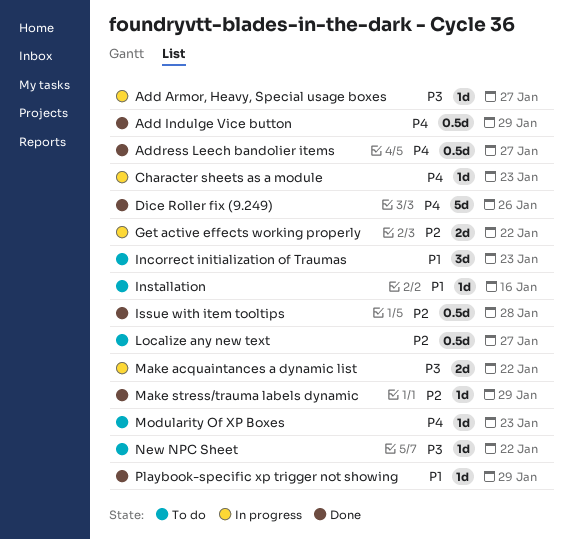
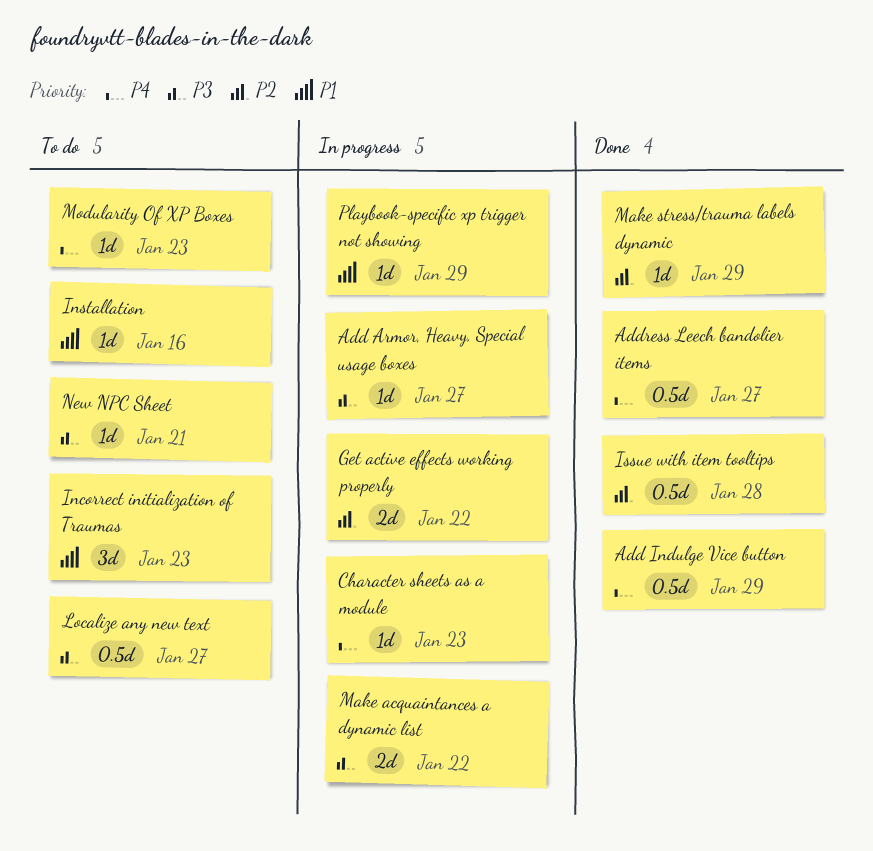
Dice Roller fix (9.249): present -> none
Localize any new text, priority: P2 -> P3
New NPC Sheet, due: Jan 22 -> Jan 21
Playbook-specific xp trigger not showing, status: Done -> In progress

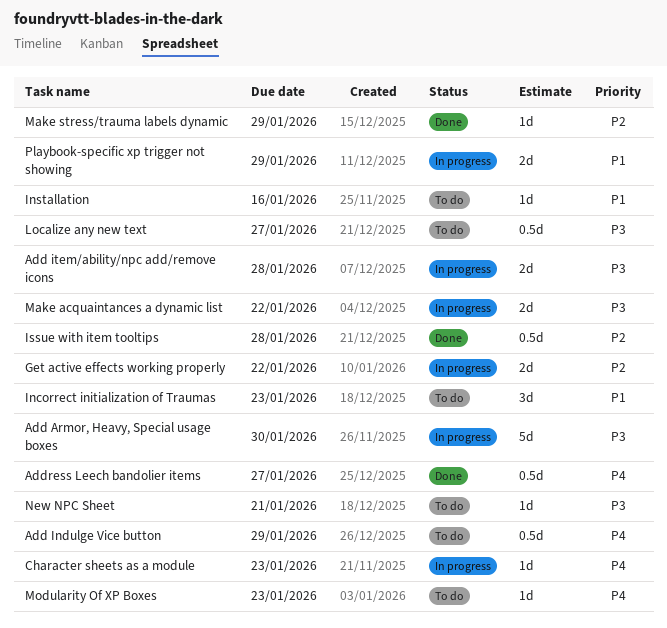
Add Armor, Heavy, Special usage boxes, estimate: 1d -> 5d
Add Armor, Heavy, Special usage boxes, due: Jan 27 -> Jan 30
Add Indulge Vice button, status: Done -> To do
Add item/ability/npc add/remove icons: none -> present
Playbook-specific xp trigger not showing, estimate: 1d -> 2d

